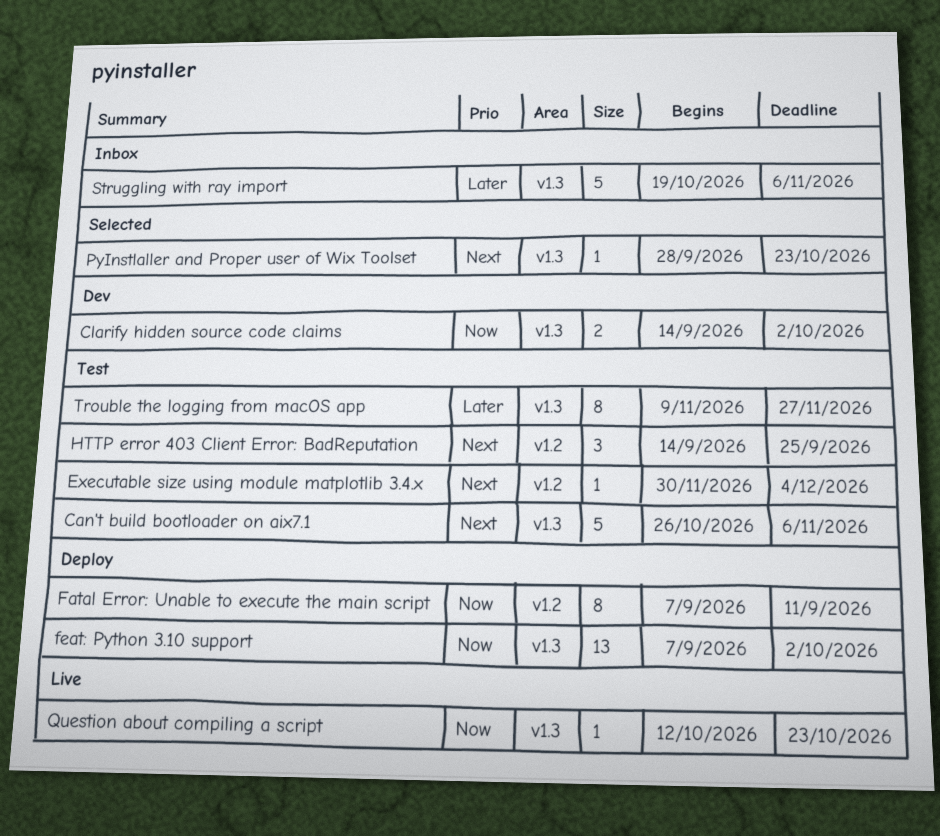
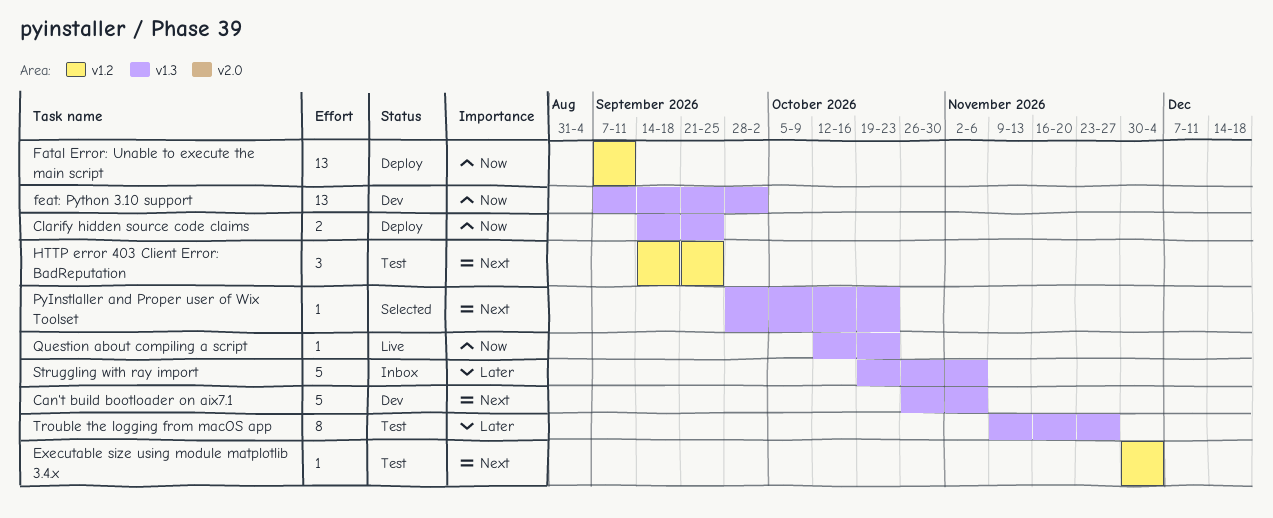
Can't build bootloader on aix7.1, status: Test -> Dev
Clarify hidden source code claims, status: Dev -> Deploy
Clarify hidden source code claims, due: Oct 2 -> Sep 25
Fatal Error: Unable to execute the main script, estimate: 8 -> 13
feat: Python 3.10 support, status: Deploy -> Dev

